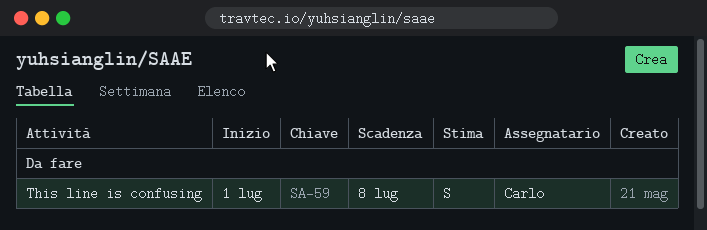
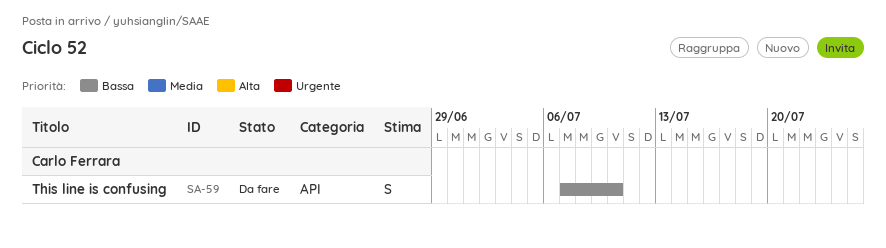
SA-59, start: Jul 1 -> Jul 7
SA-59, due: Jul 8 -> Jul 10

